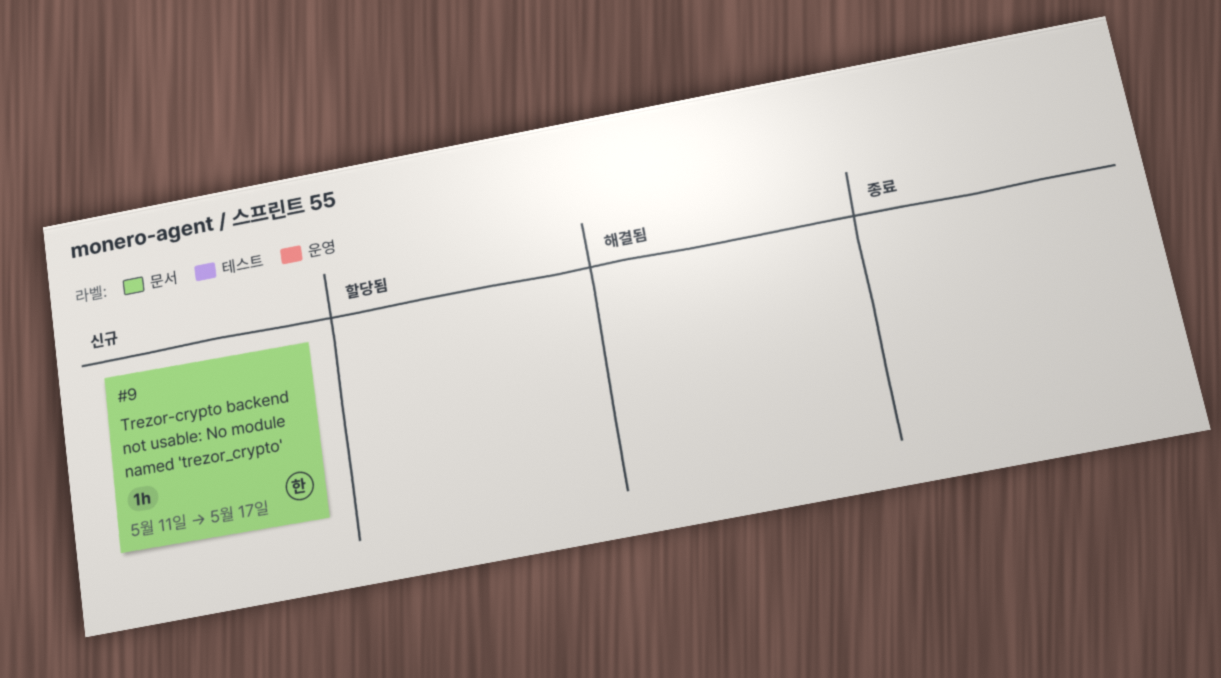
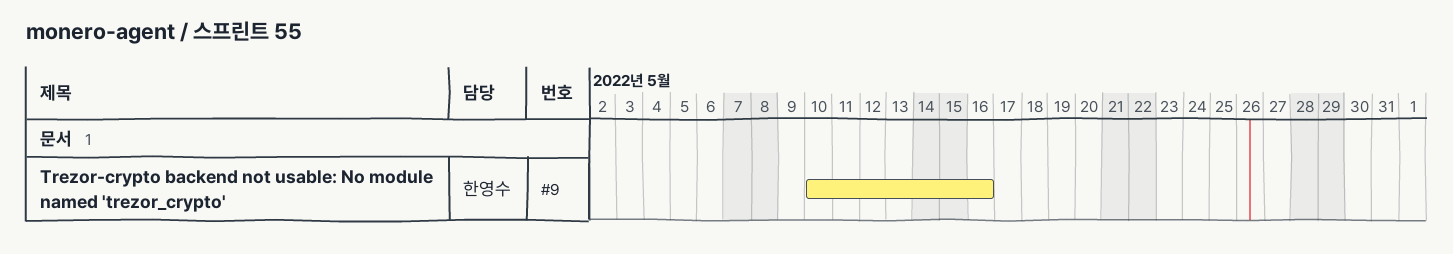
#9, start: May 11 -> May 10
#9, due: May 17 -> May 16

